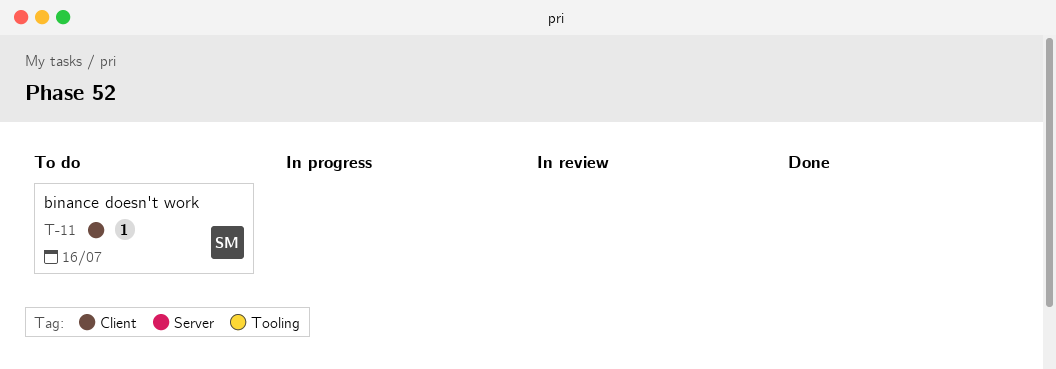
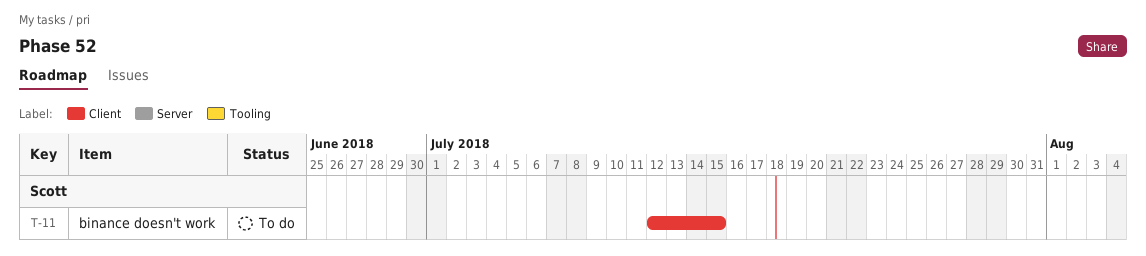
T-11, due: Jul 16 -> Jul 15

